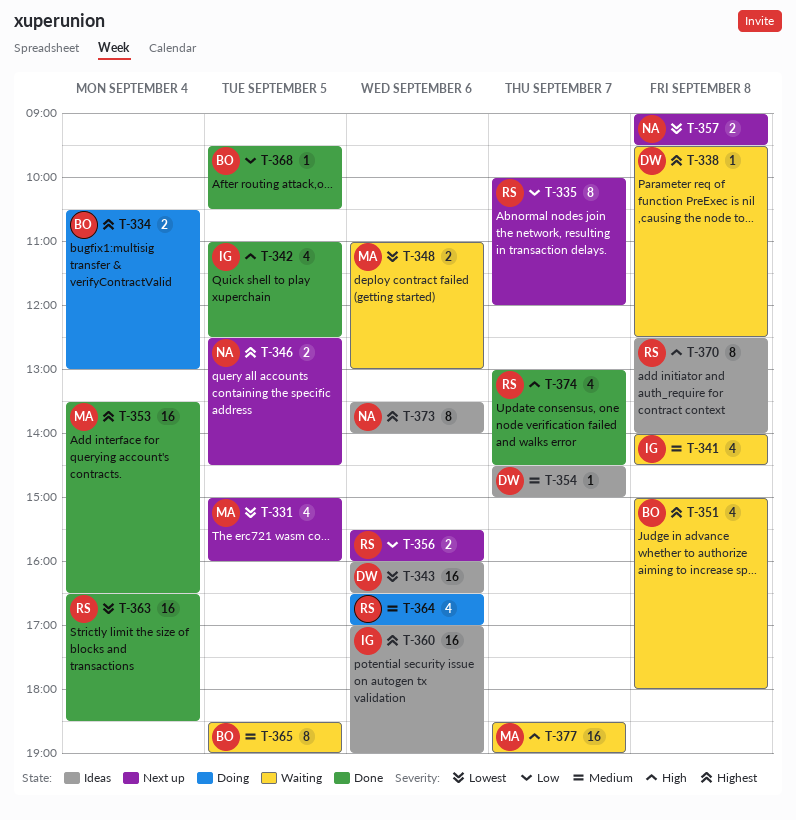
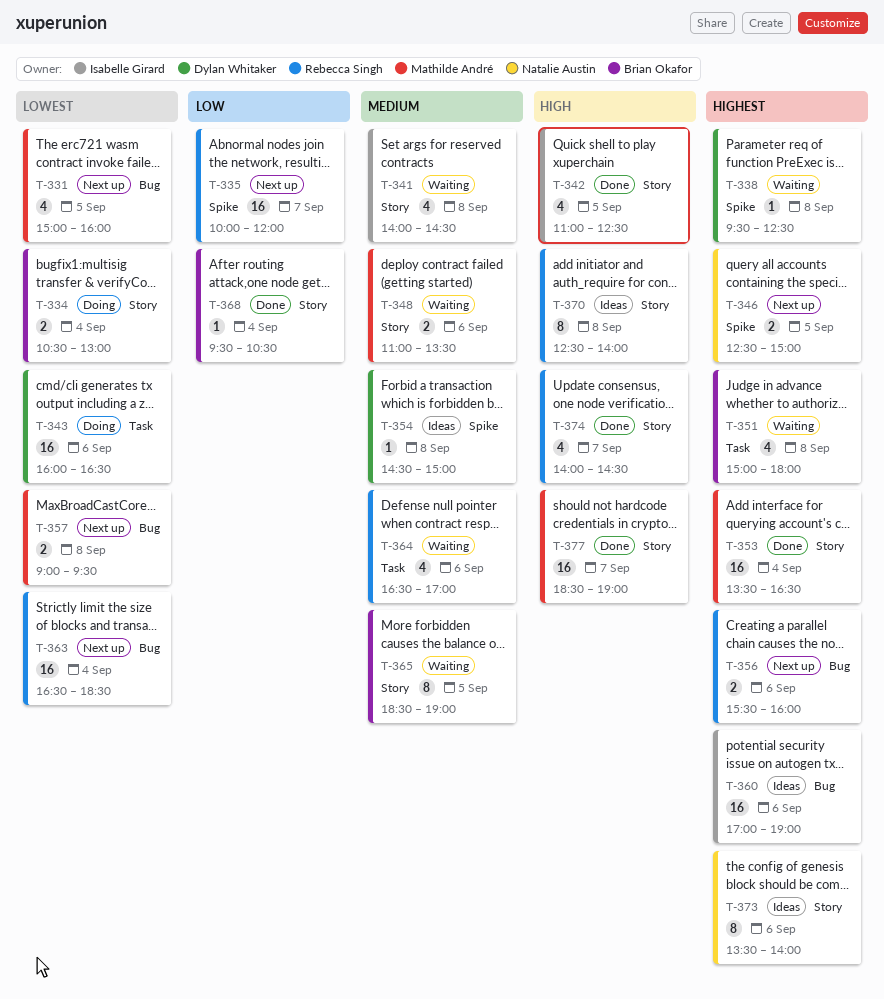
T-334, priority: Highest -> Lowest
T-335, estimate: 8 -> 16
T-343, status: Ideas -> Doing
T-346, ends: 14:30 -> 15:00
T-348, priority: Lowest -> Medium
T-348, ends: 13:00 -> 13:30
T-354, day: Sep 7 -> Sep 8
T-356, priority: Low -> Highest
T-357, owner: Natalie Austin -> Mathilde André
T-363, status: Done -> Next up
T-364, status: Doing -> Waiting
T-368, day: Sep 5 -> Sep 4
T-374, begins: 13:00 -> 14:00
T-377, status: Waiting -> Done

